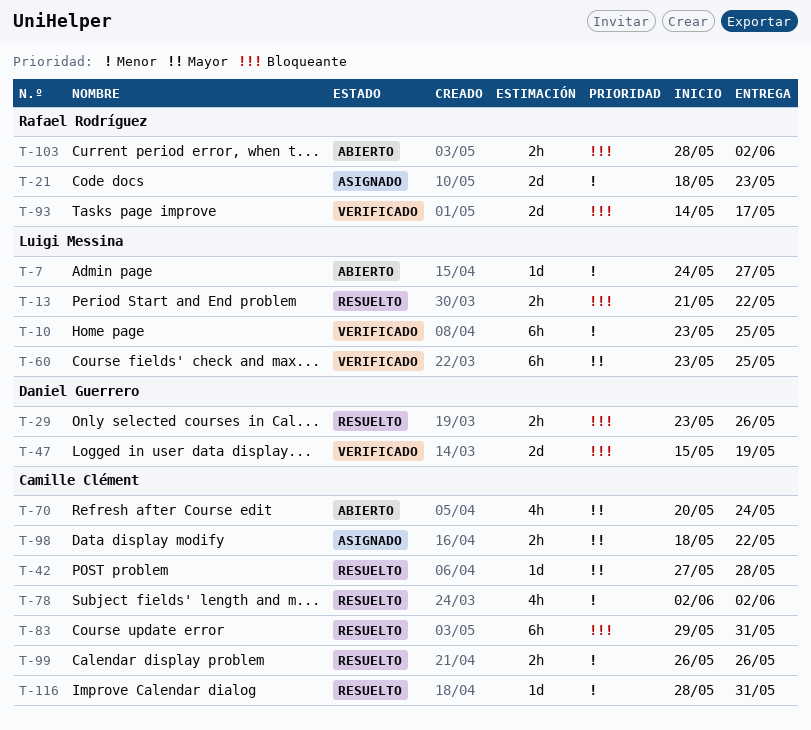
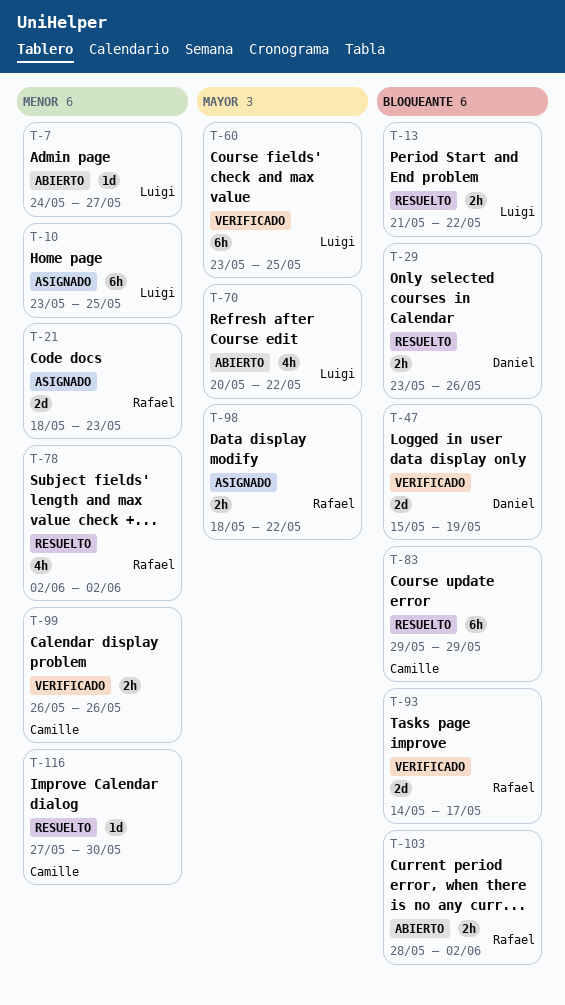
T-10, status: Verificado -> Asignado
T-42: present -> none
T-70, owner: Camille Clément -> Luigi Messina
T-70, due: May 24 -> May 22
T-78, owner: Camille Clément -> Rafael Rodríguez
T-83, due: May 31 -> May 29
T-98, owner: Camille Clément -> Rafael Rodríguez
T-99, status: Resuelto -> Verificado
T-116, start: May 28 -> May 27
T-116, due: May 31 -> May 30

